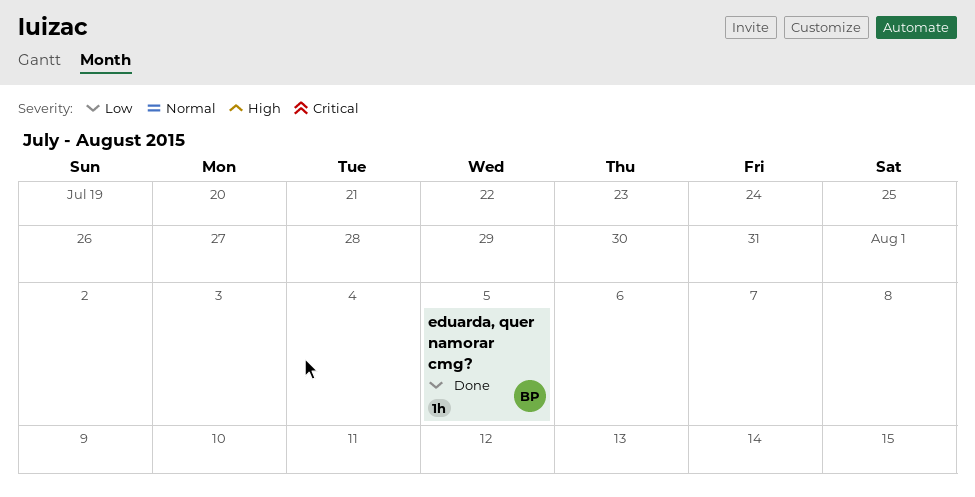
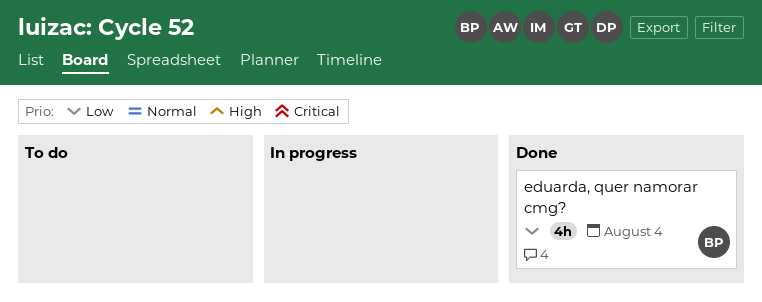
eduarda, quer namorar cmg?, estimate: 1h -> 4h
eduarda, quer namorar cmg?, due: Aug 5 -> Aug 4

